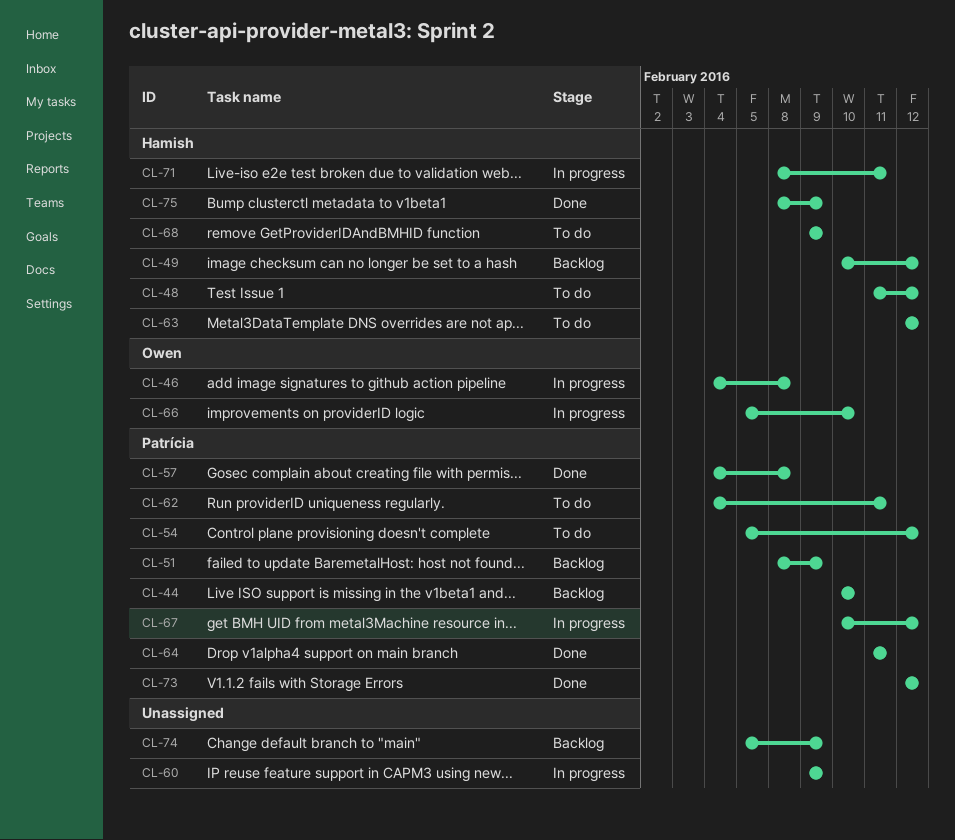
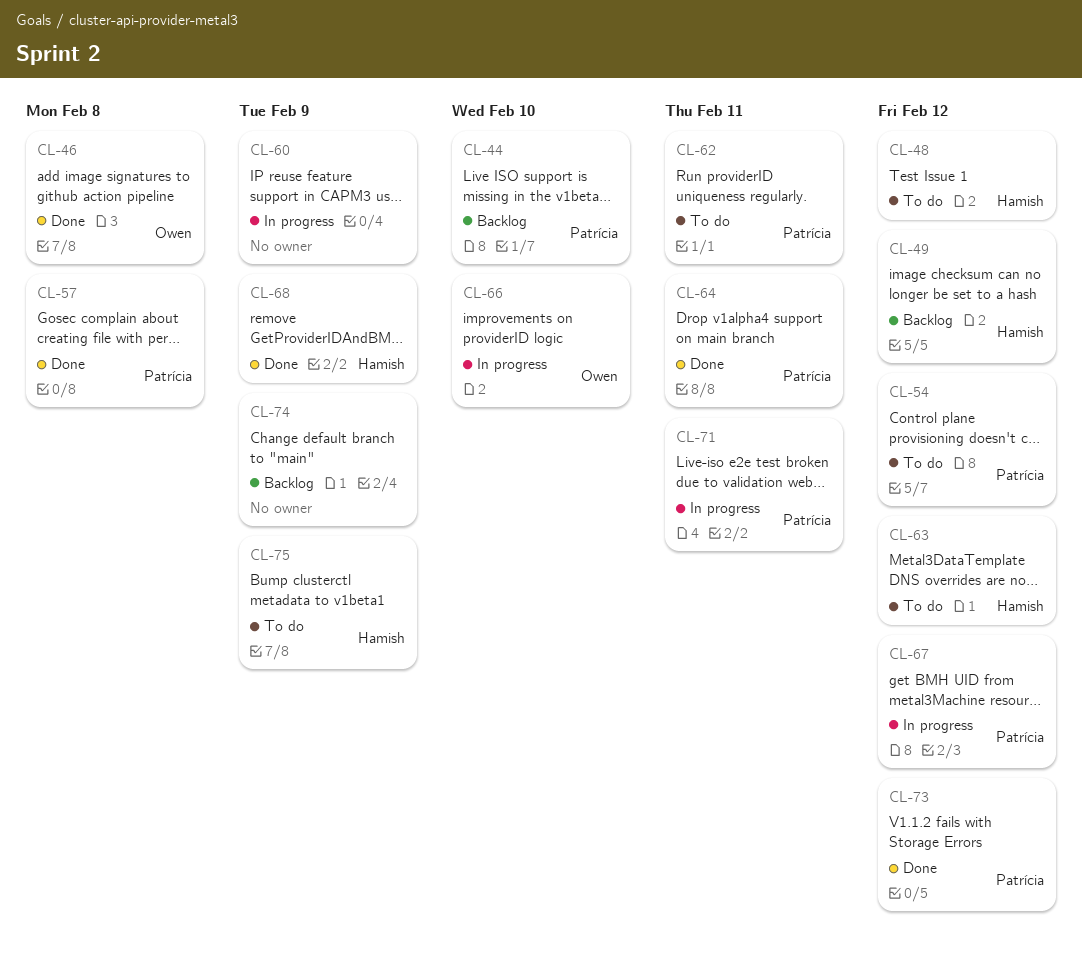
CL-46, status: In progress -> Done
CL-51: present -> none
CL-68, status: To do -> Done
CL-71, owner: Hamish -> Patrícia
CL-75, status: Done -> To do

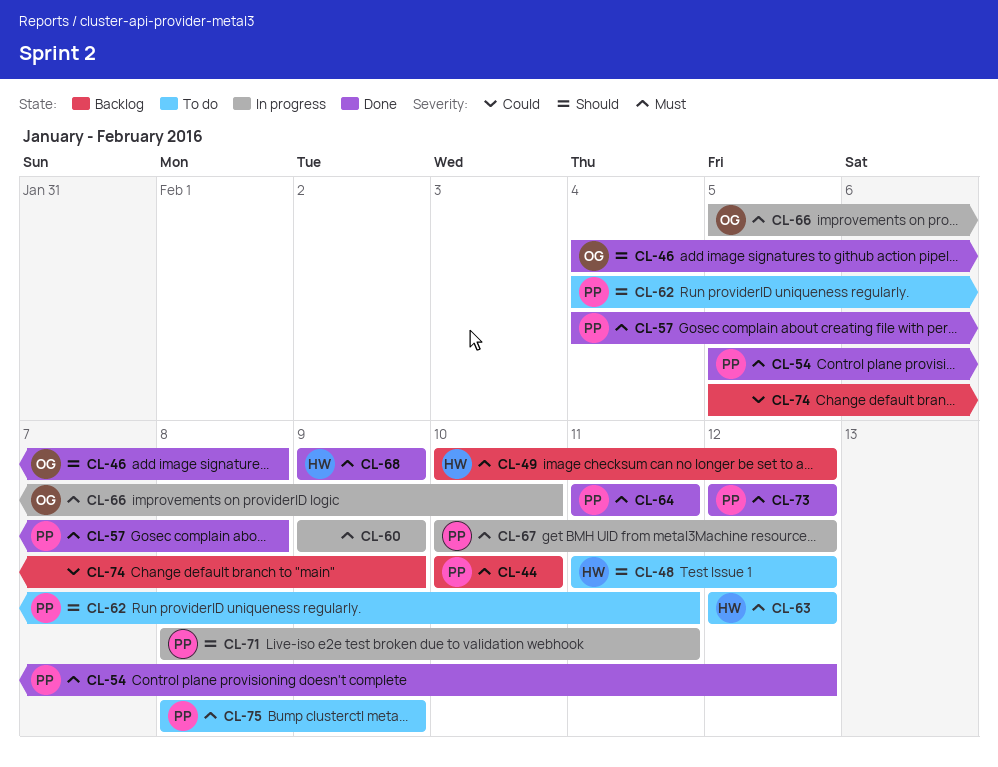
CL-54, status: To do -> Done
CL-75, owner: Hamish -> Patrícia

